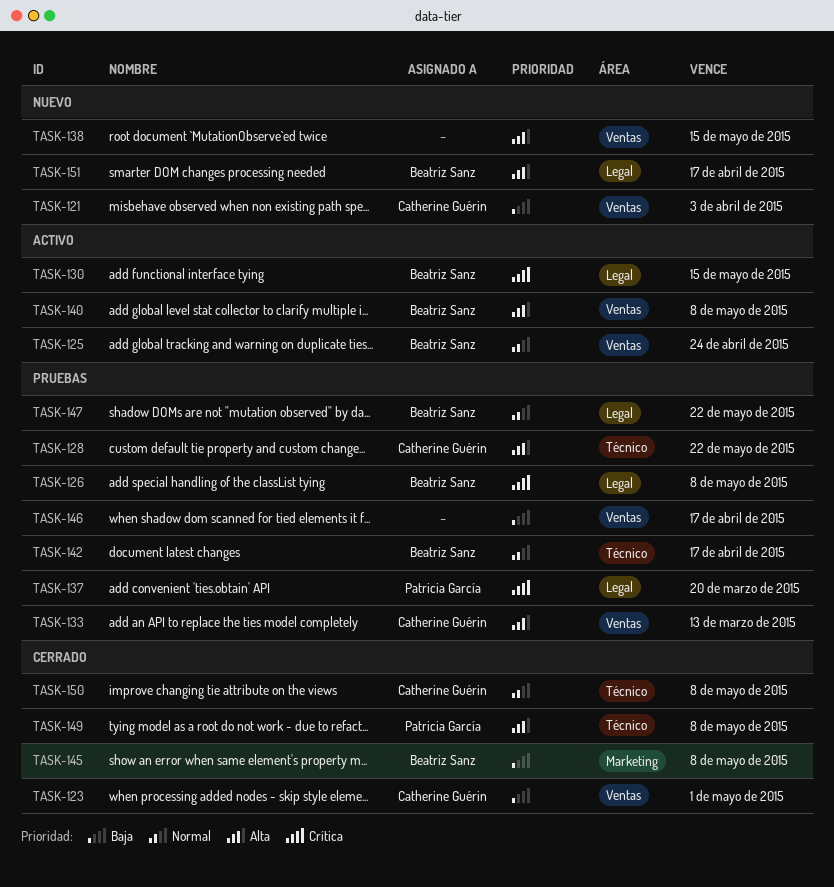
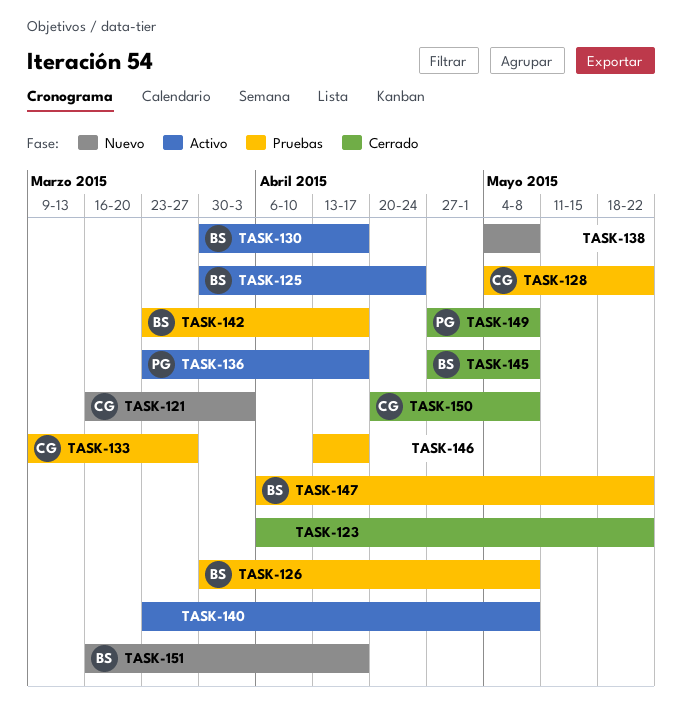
TASK-123, owner: Catherine Guérin -> none
TASK-123, due: May 1 -> May 22
TASK-130, due: May 15 -> Apr 17
TASK-133, due: Mar 13 -> Mar 27
TASK-136: none -> present
TASK-137: present -> none
TASK-138, due: May 15 -> May 8
TASK-140, owner: Beatriz Sanz -> none

